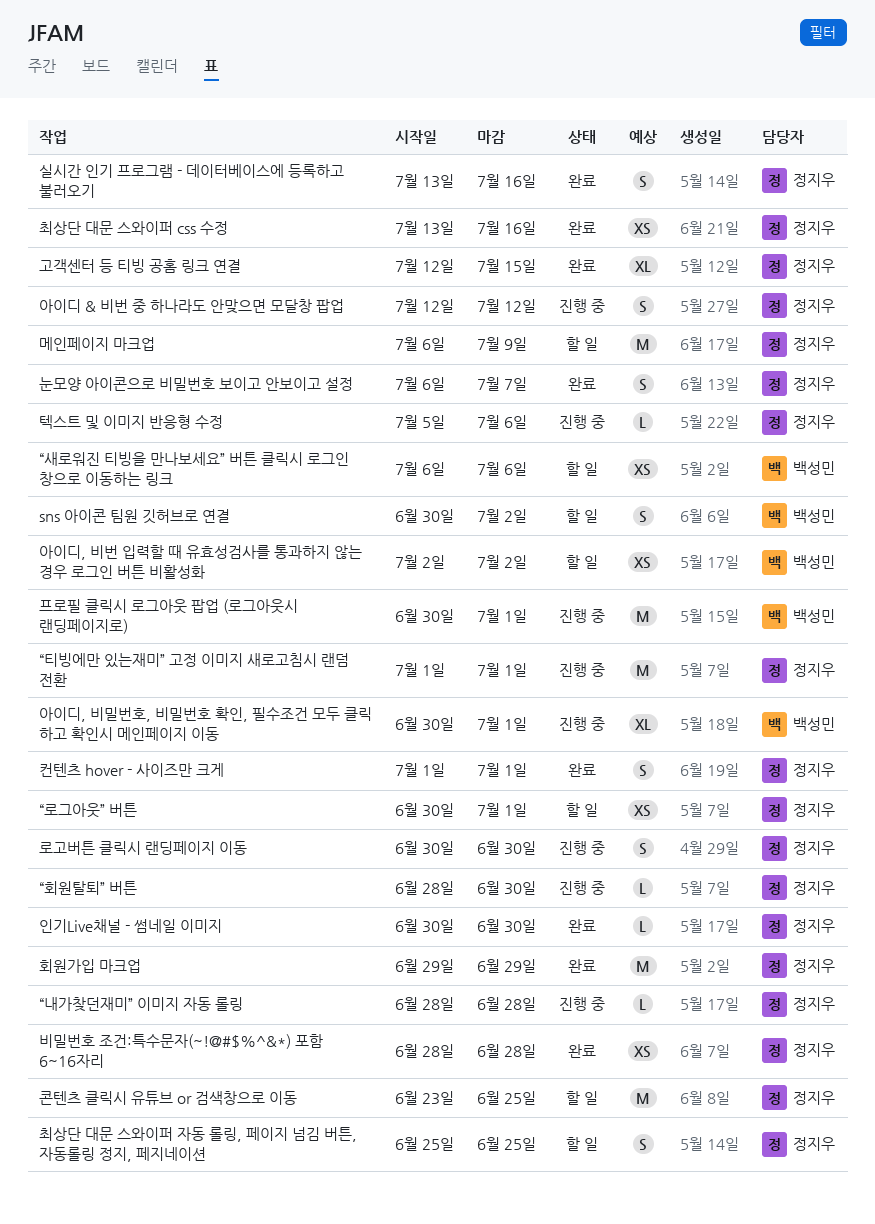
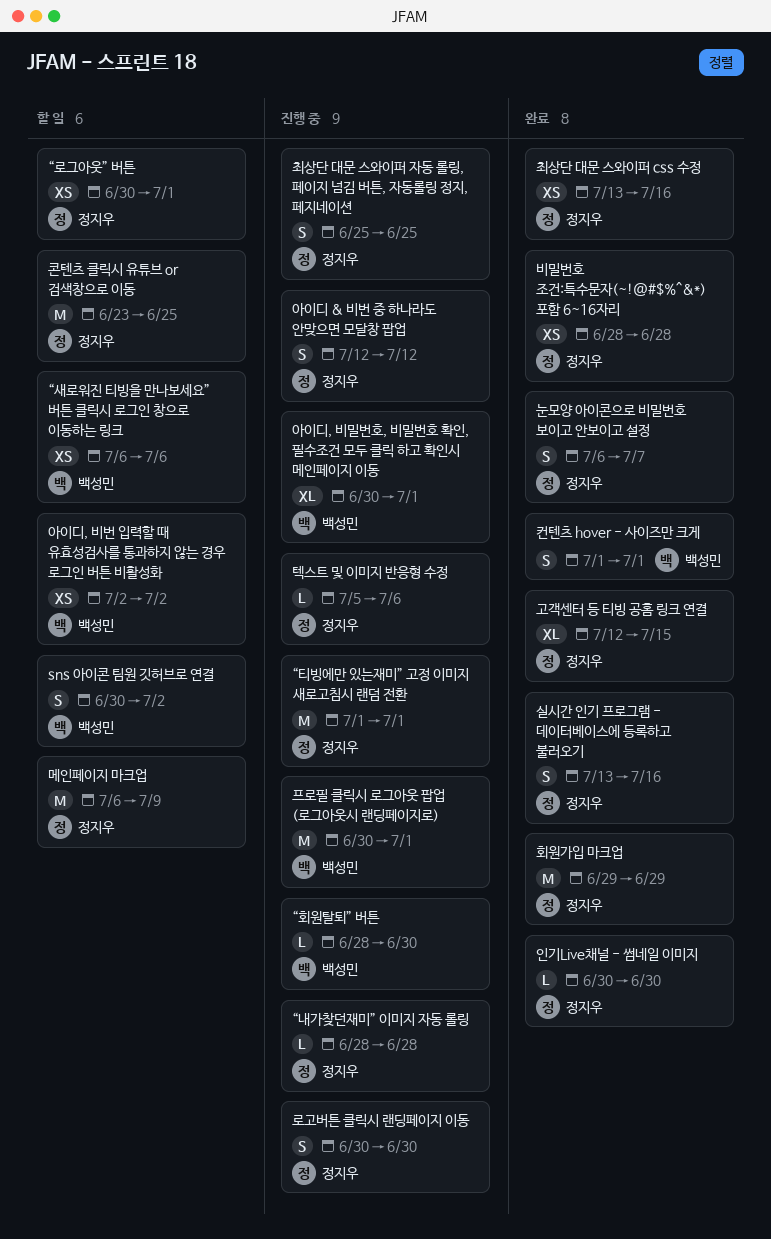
“회원탈퇴” 버튼, owner: 정지우 -> 백성민
최상단 대문 스와이퍼 자동 롤링, 페이지 넘김 버튼, 자동롤링 정지, 페지네이션, status: 할 일 -> 진행 중
컨텐츠 hover - 사이즈만 크게, owner: 정지우 -> 백성민

